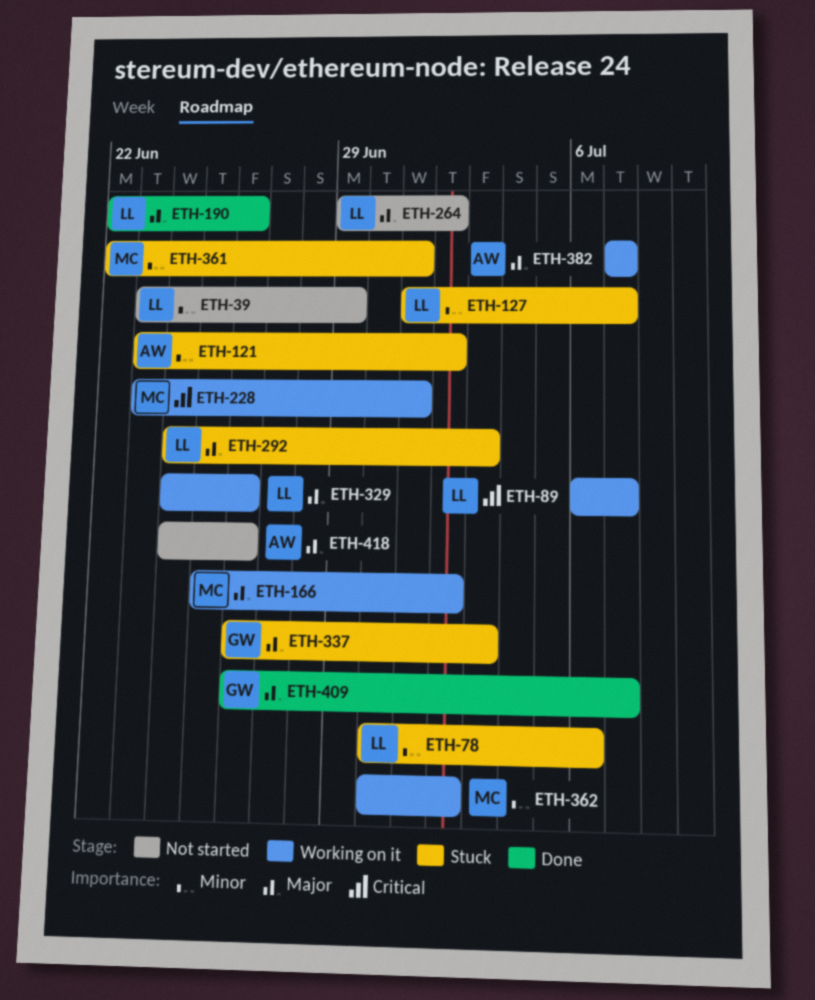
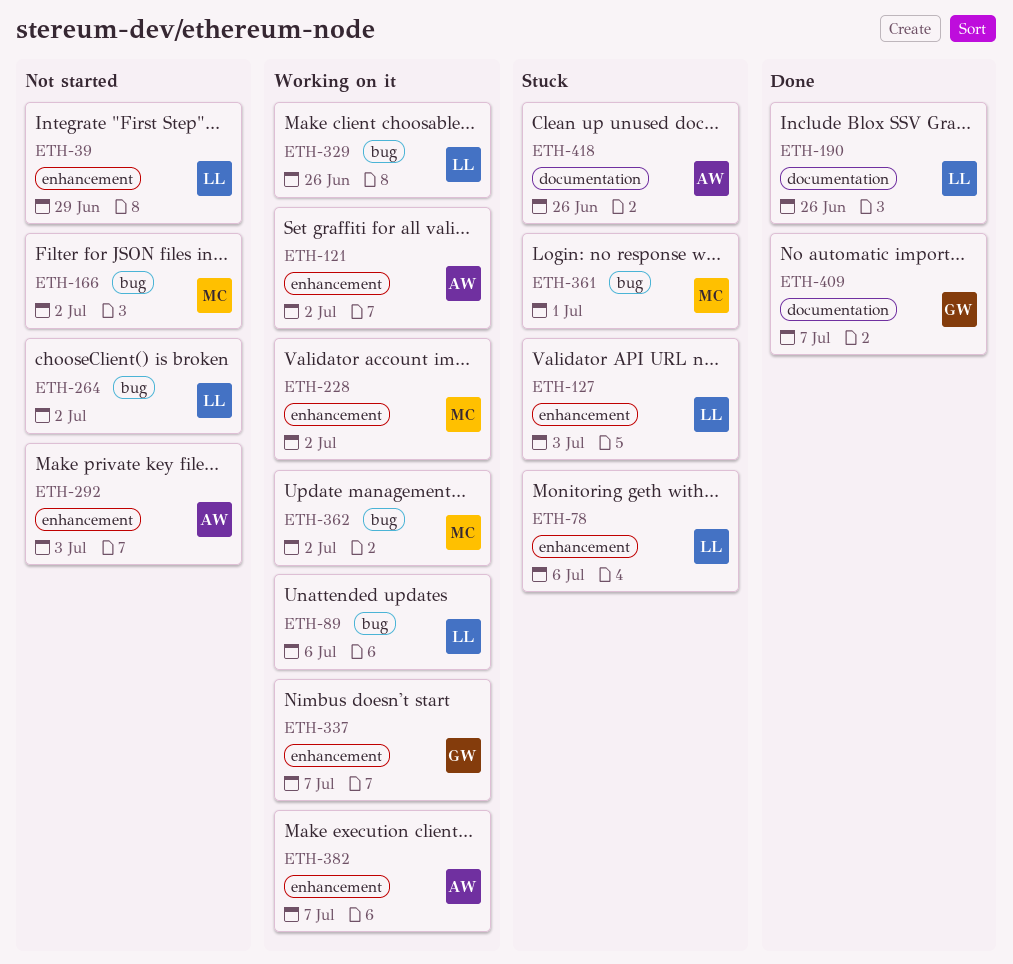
ETH-89, due: Jul 7 -> Jul 6
ETH-121, status: Stuck -> Working on it
ETH-127, due: Jul 7 -> Jul 3
ETH-166, status: Working on it -> Not started
ETH-228, due: Jul 1 -> Jul 2
ETH-292, status: Stuck -> Not started
ETH-292, owner: LL -> AW
ETH-337, status: Stuck -> Working on it
ETH-337, due: Jul 3 -> Jul 7
ETH-418, status: Not started -> Stuck

